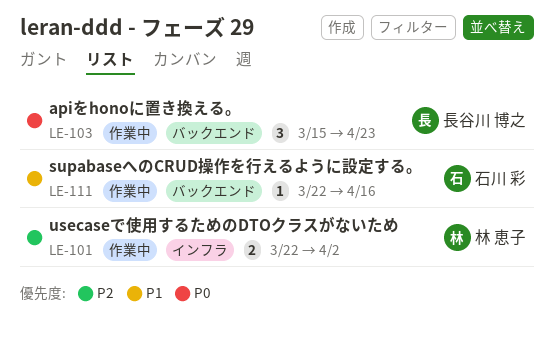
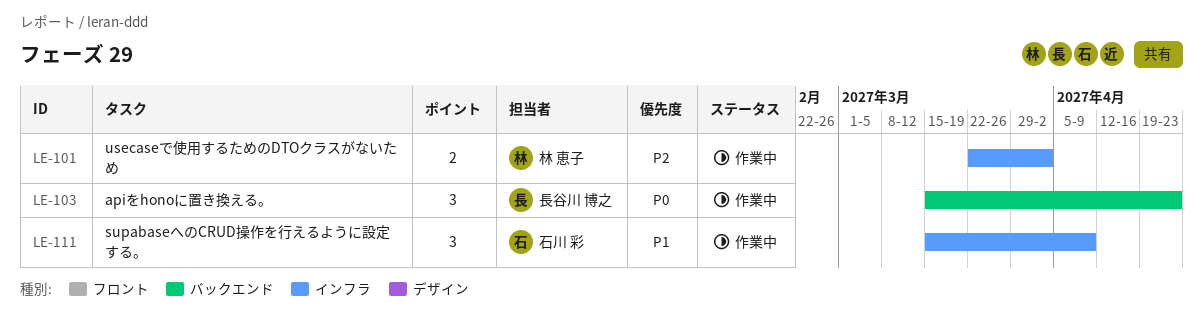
LE-111, label: バックエンド -> インフラ
LE-111, estimate: 1 -> 3
LE-111, start: Mar 22 -> Mar 15
LE-111, due: Apr 16 -> Apr 9

